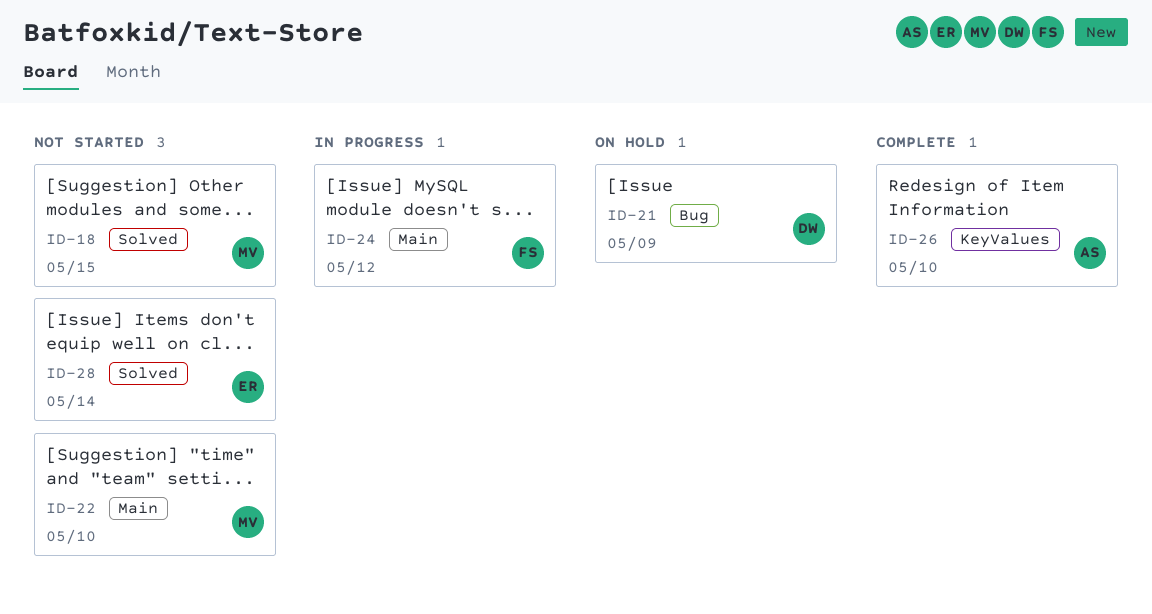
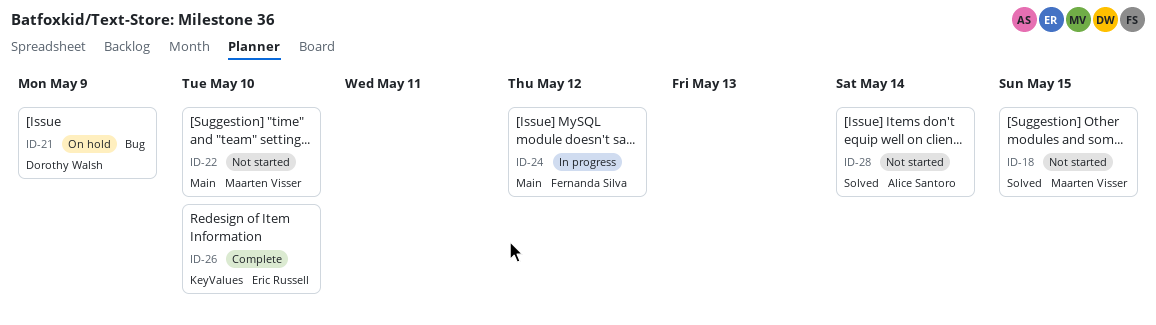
ID-26, owner: Alice Santoro -> Eric Russell
ID-28, owner: Eric Russell -> Alice Santoro

